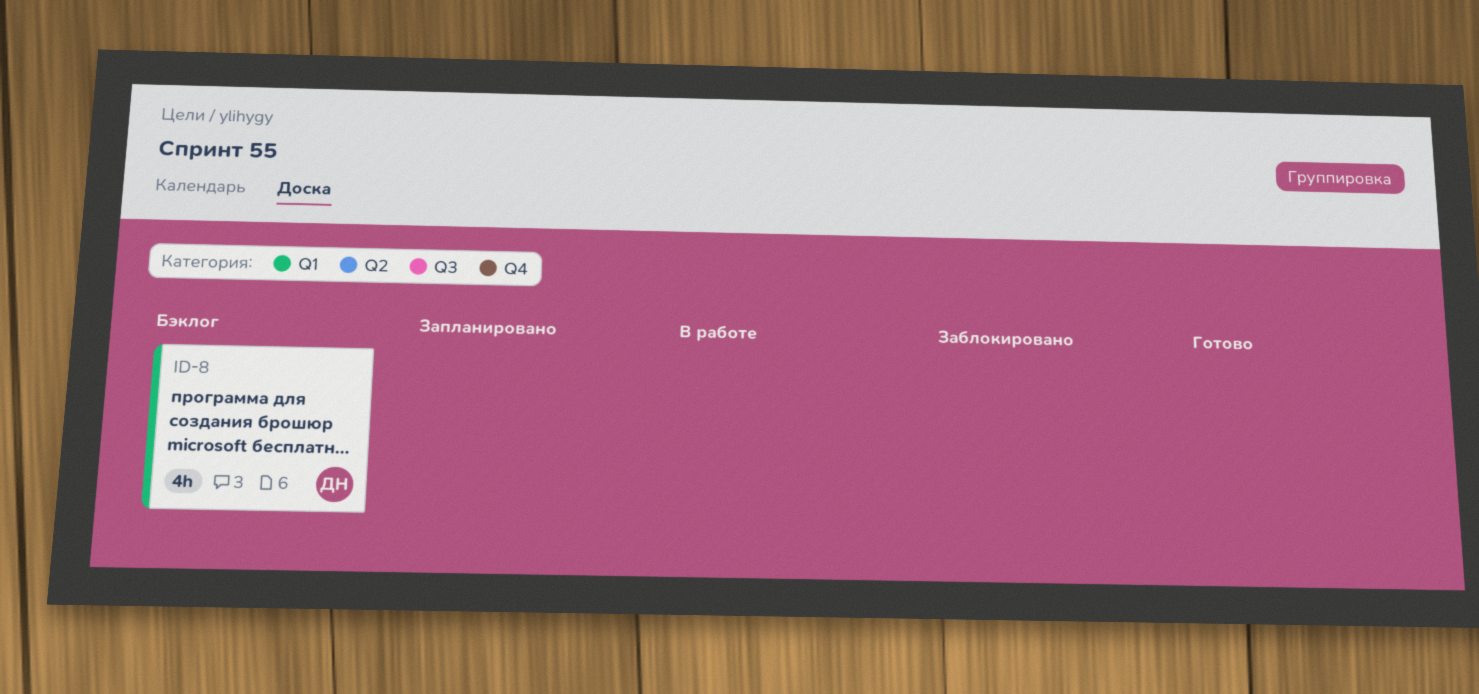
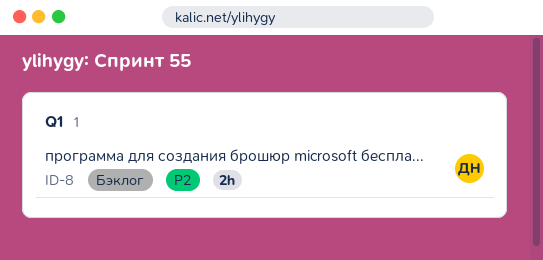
ID-8, estimate: 4h -> 2h

